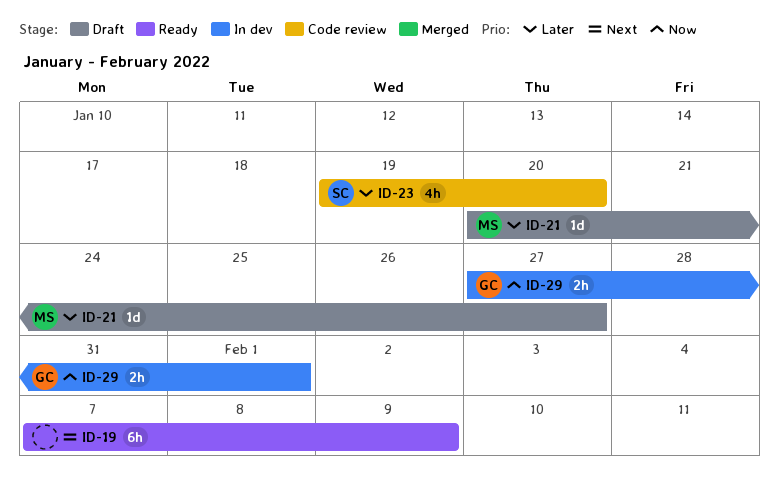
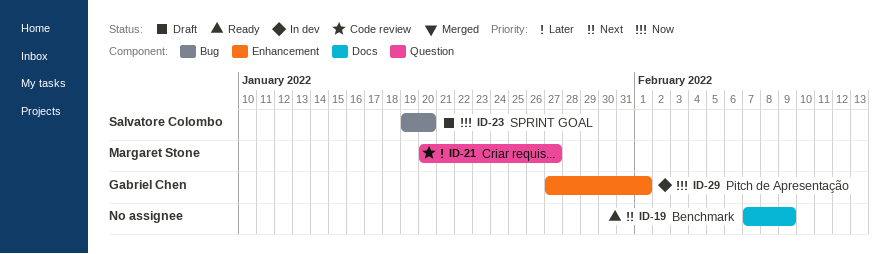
ID-21, status: Draft -> Code review
ID-23, status: Code review -> Draft
ID-23, priority: Later -> Now

